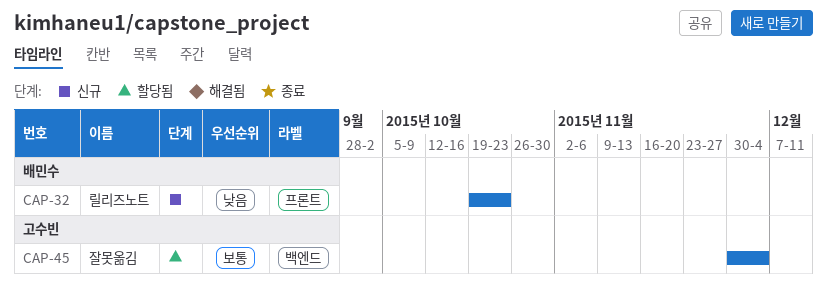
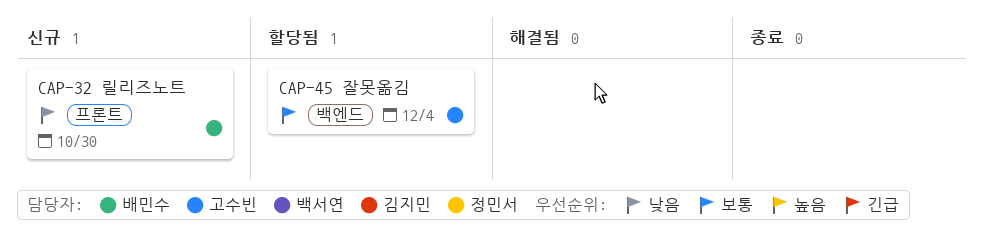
CAP-32, due: Oct 23 -> Oct 30

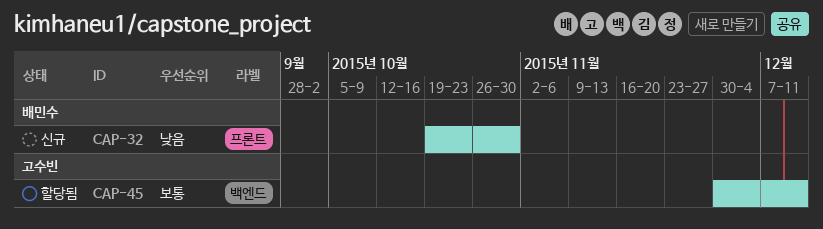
CAP-45, due: Dec 4 -> Dec 11

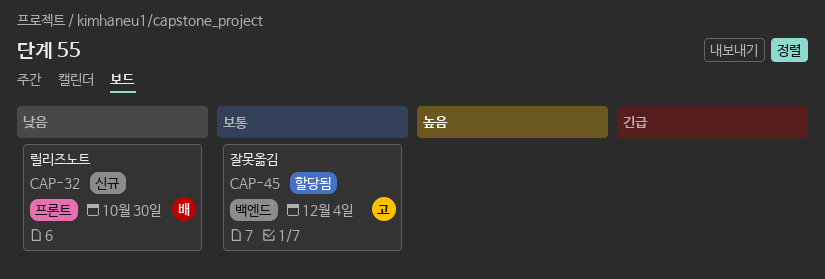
CAP-45, due: Dec 11 -> Dec 4

